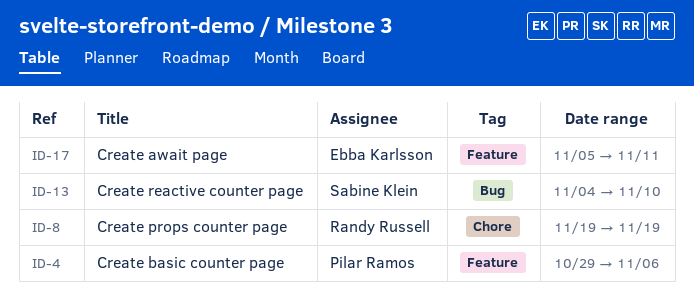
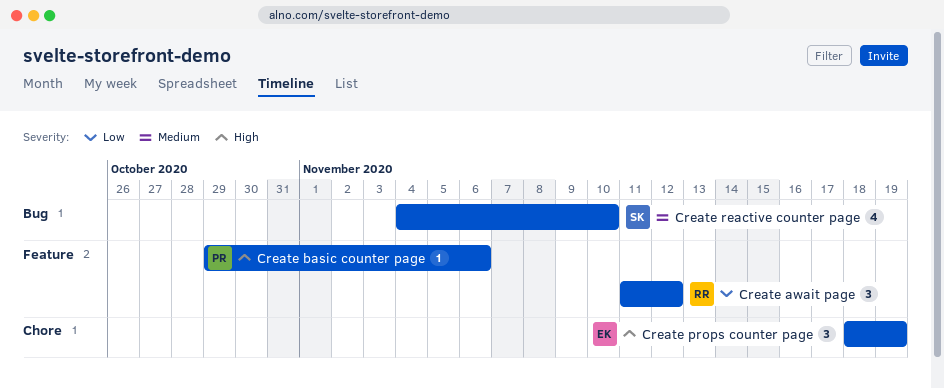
Create await page, owner: Ebba Karlsson -> Randy Russell
Create await page, start: Nov 5 -> Nov 11
Create await page, due: Nov 11 -> Nov 12
Create props counter page, owner: Randy Russell -> Ebba Karlsson
Create props counter page, start: Nov 19 -> Nov 18

